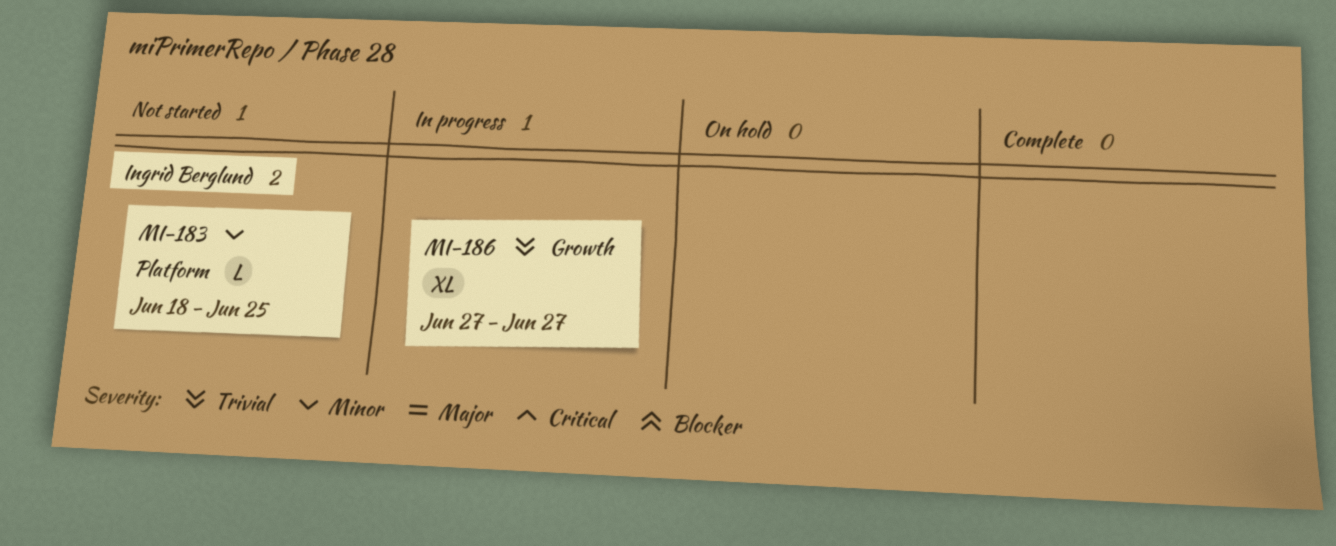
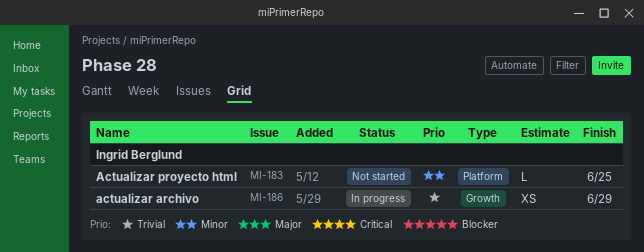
MI-186, estimate: XL -> XS
MI-186, due: Jun 27 -> Jun 29

